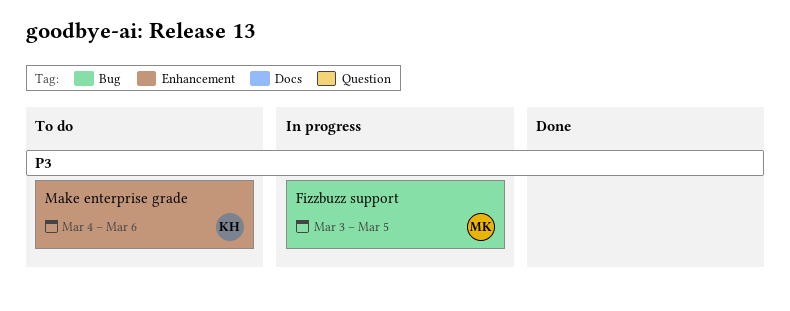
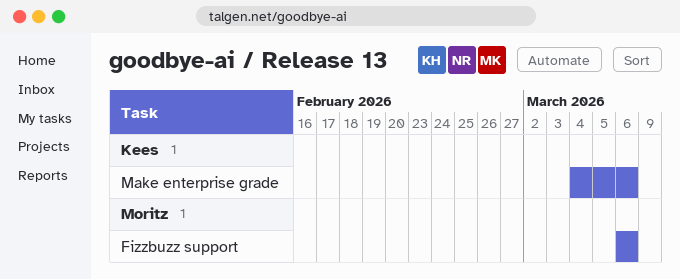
Fizzbuzz support, start: Mar 3 -> Mar 6
Fizzbuzz support, due: Mar 5 -> Mar 6

